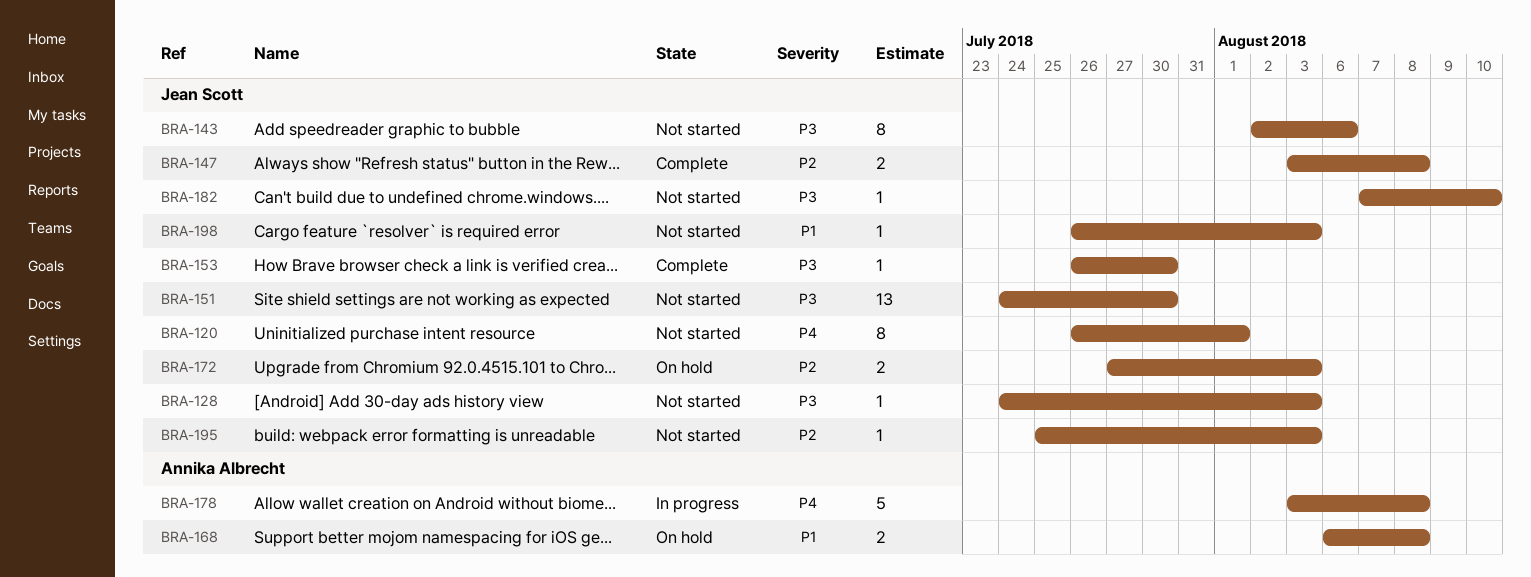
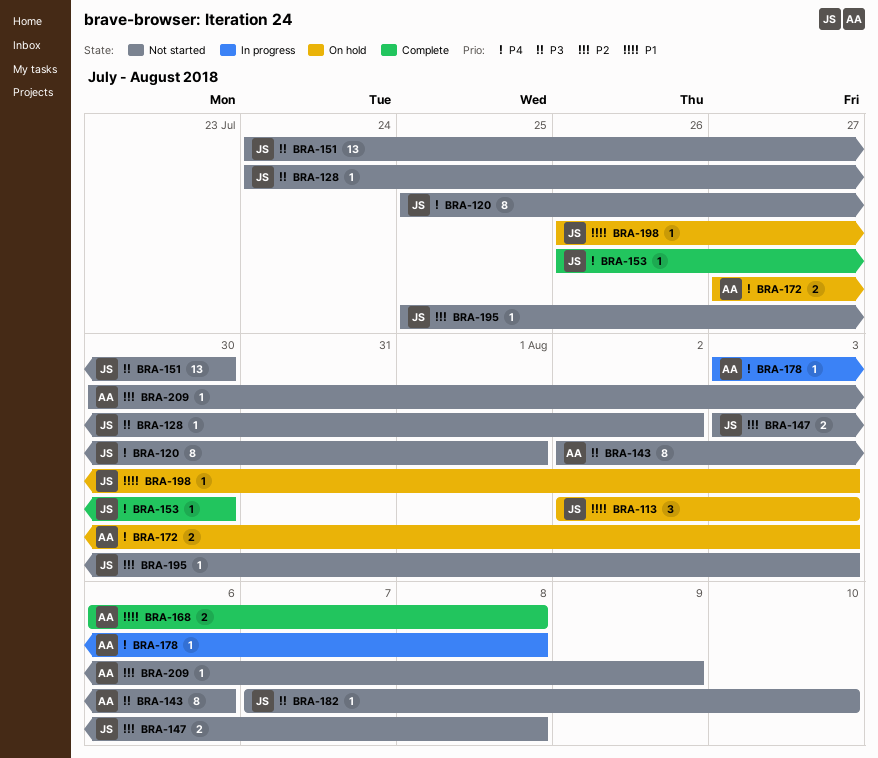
BRA-113: none -> present
BRA-120, start: Jul 26 -> Jul 25
BRA-128, due: Aug 3 -> Aug 2
BRA-143, owner: Jean Scott -> Annika Albrecht
BRA-147, status: Complete -> Not started
BRA-153, priority: P3 -> P4
BRA-168, status: On hold -> Complete
BRA-172, owner: Jean Scott -> Annika Albrecht
BRA-172, priority: P2 -> P4
BRA-178, estimate: 5 -> 1
BRA-198, status: Not started -> On hold
BRA-209: none -> present

